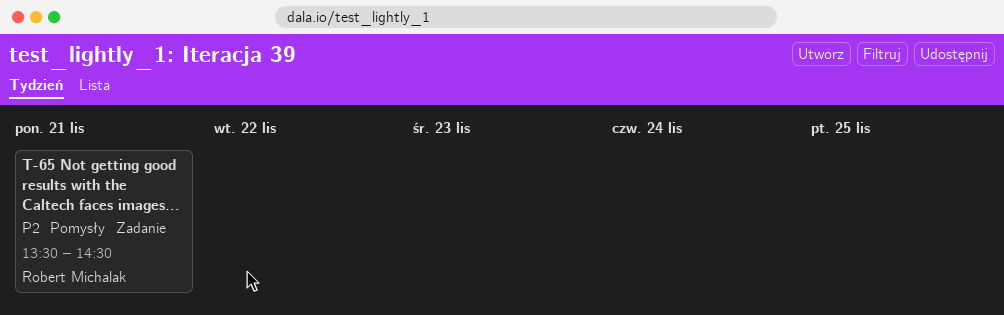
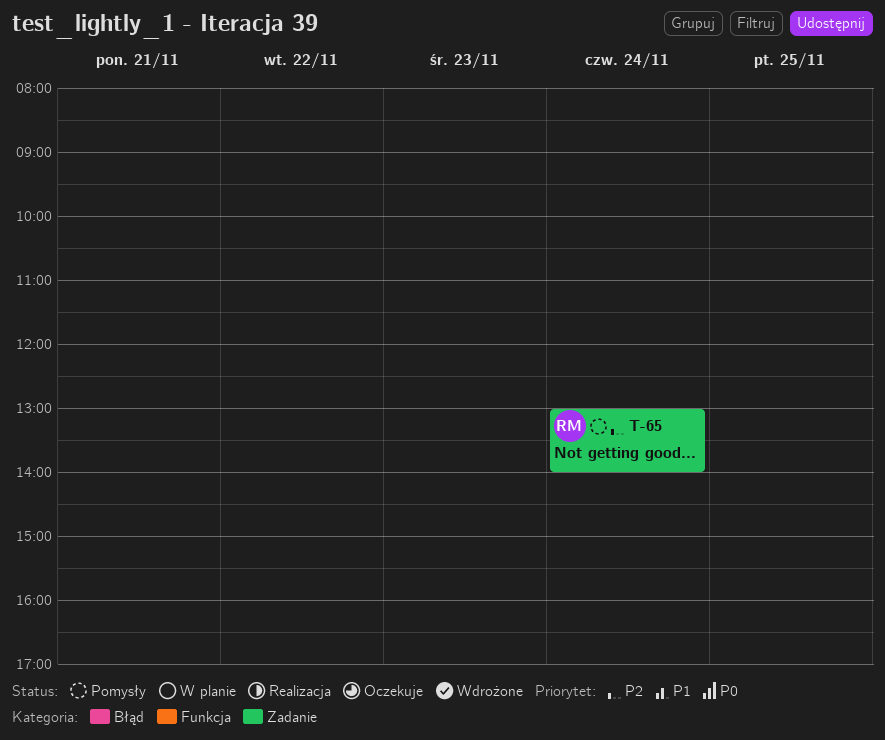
T-65, day: Nov 21 -> Nov 24
T-65, begins: 13:30 -> 13:00
T-65, ends: 14:30 -> 14:00

